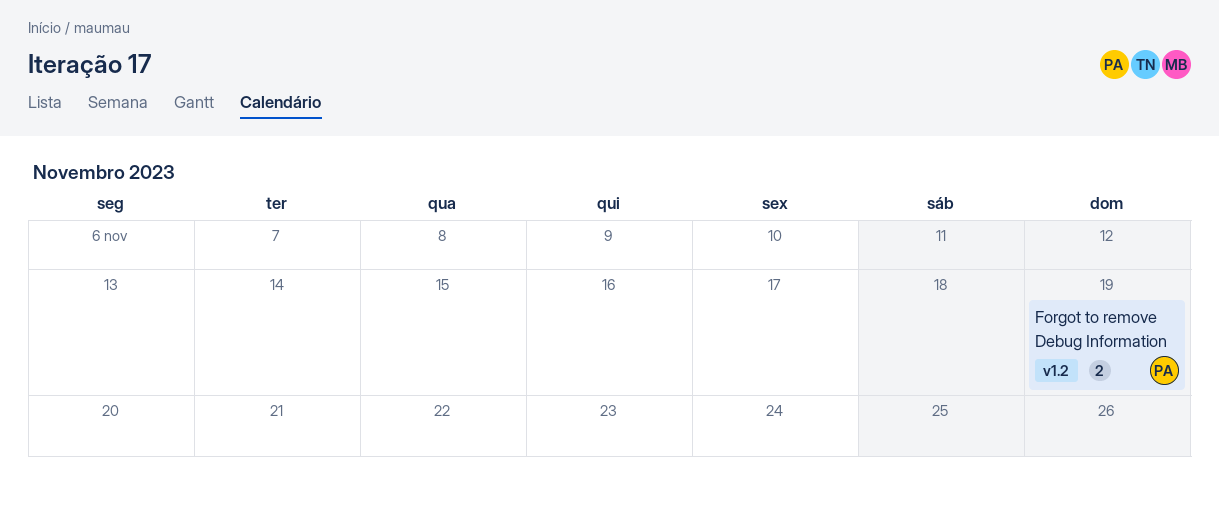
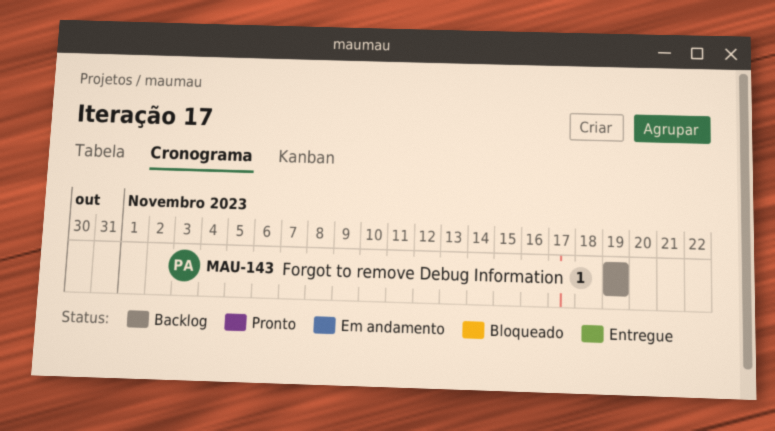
Forgot to remove Debug Information, estimate: 2 -> 1

